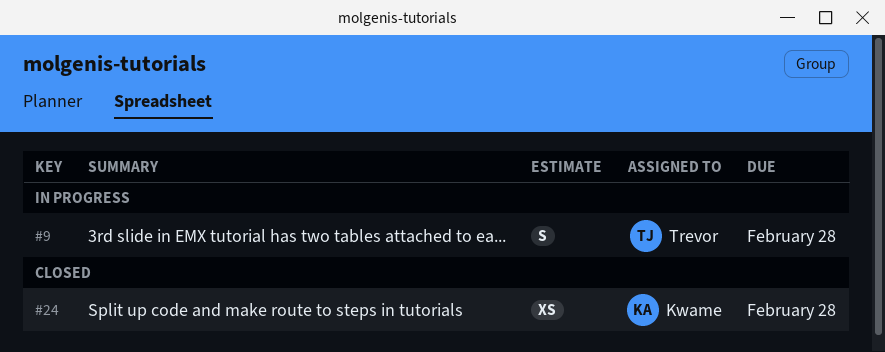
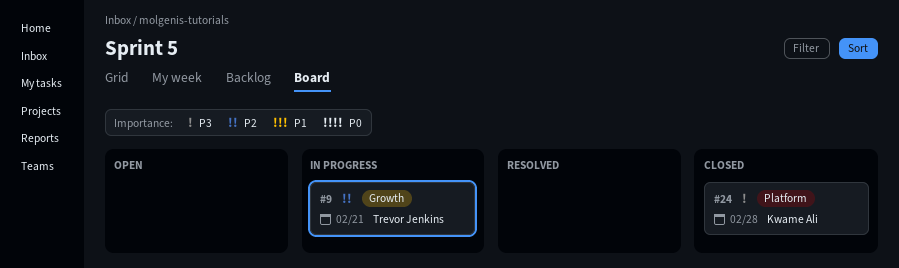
#9, due: Feb 28 -> Feb 21

